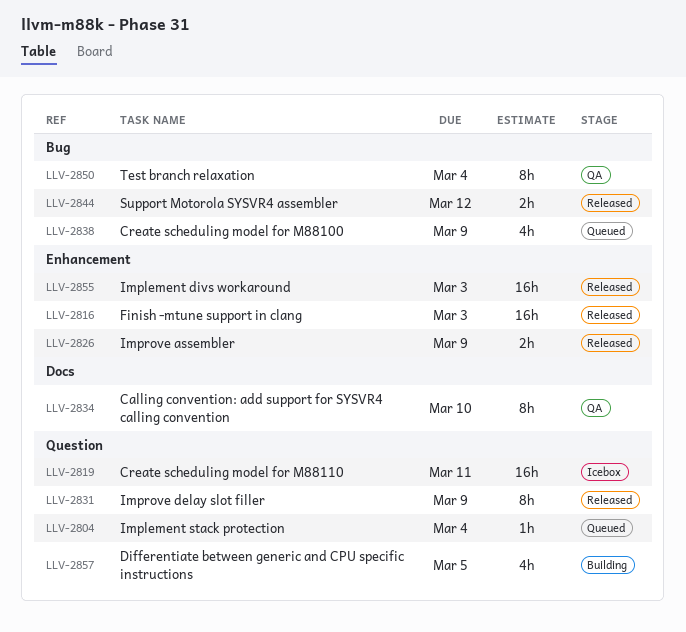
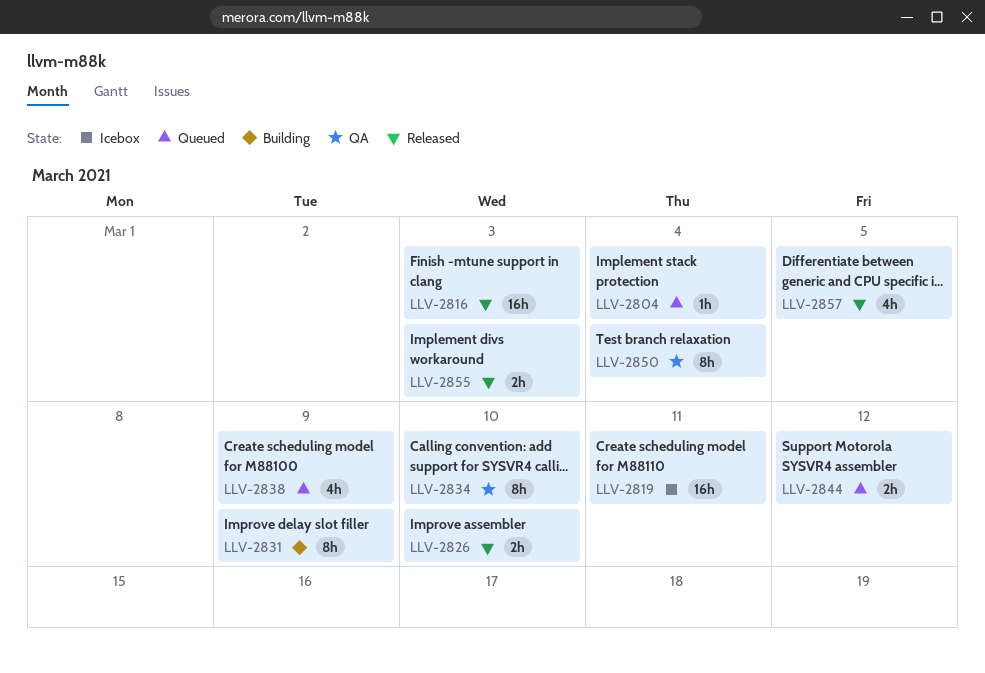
LLV-2826, due: Mar 9 -> Mar 10
LLV-2831, status: Released -> Building
LLV-2844, status: Released -> Queued
LLV-2855, estimate: 16h -> 2h
LLV-2857, status: Building -> Released

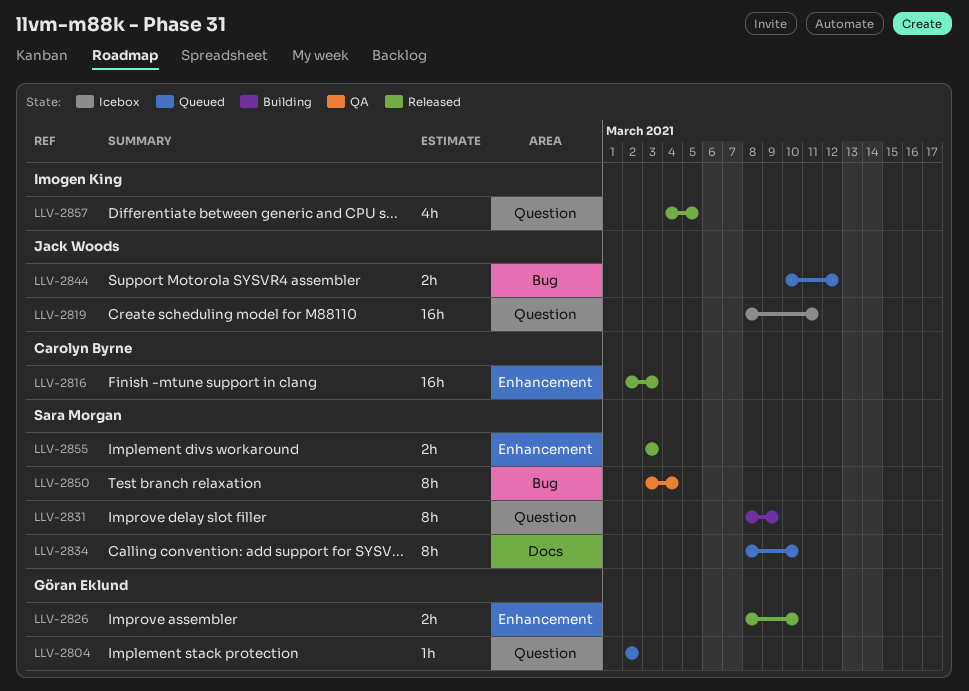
LLV-2804, due: Mar 4 -> Mar 2
LLV-2834, status: QA -> Queued
LLV-2838: present -> none

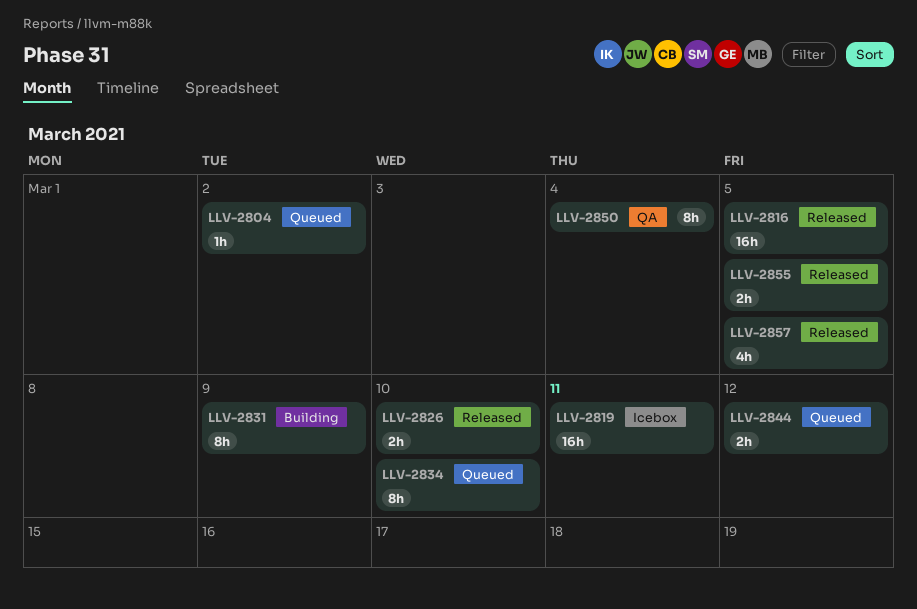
LLV-2816, due: Mar 3 -> Mar 5
LLV-2855, due: Mar 3 -> Mar 5

